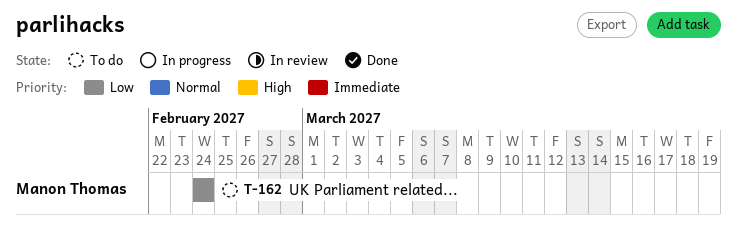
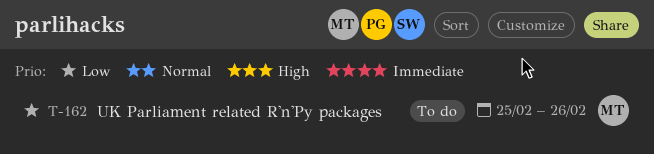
T-162, start: Feb 24 -> Feb 25
T-162, due: Feb 24 -> Feb 26

